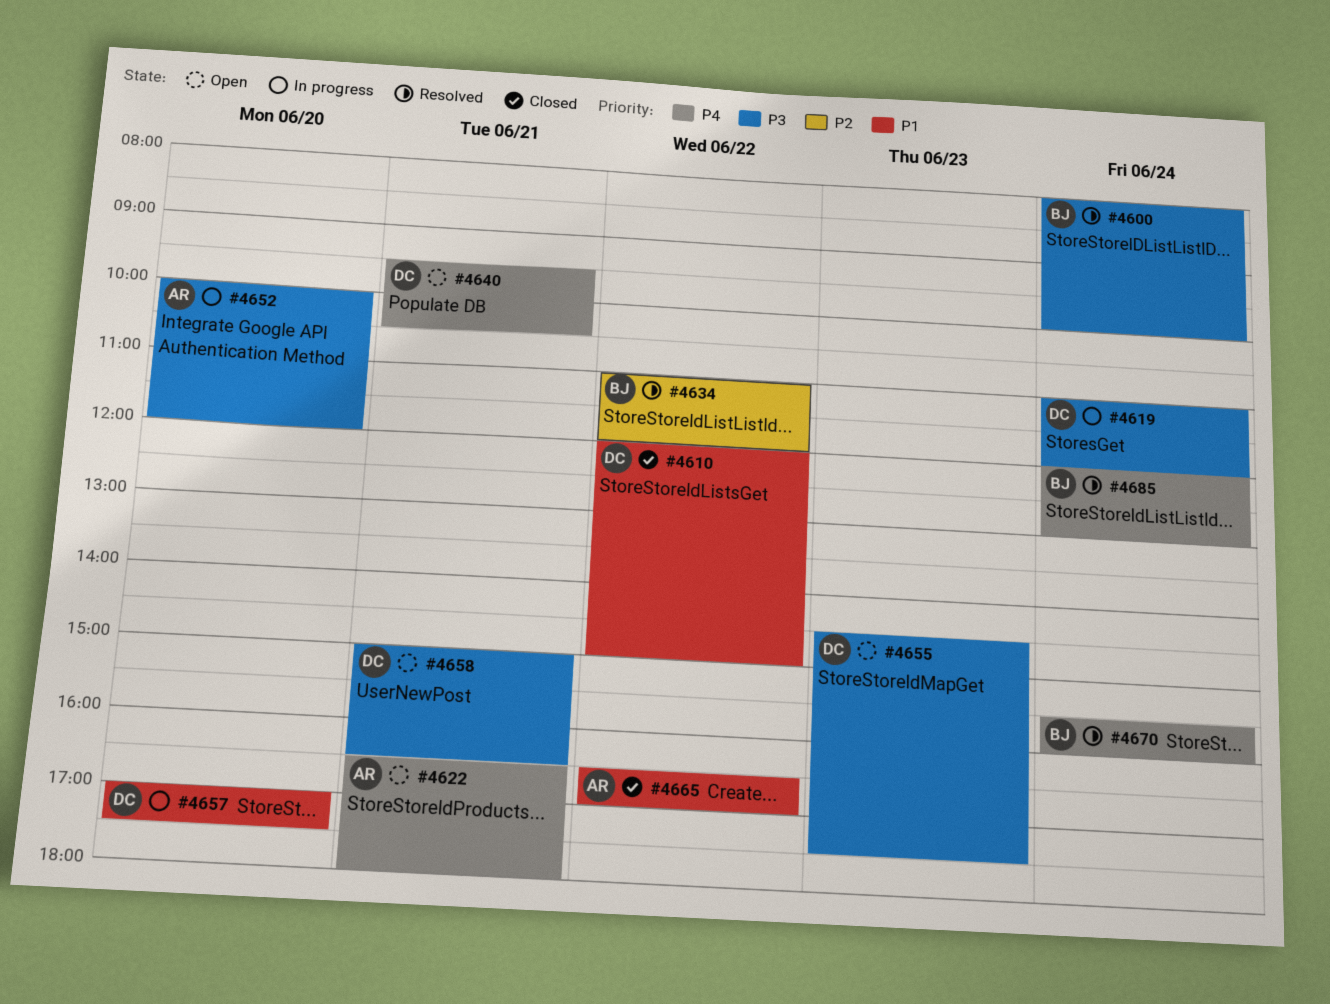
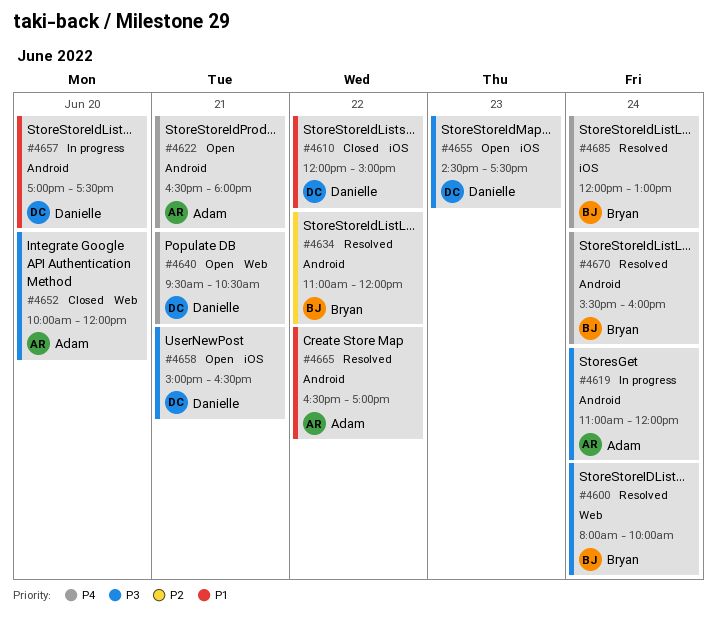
#4619, owner: Danielle -> Adam
#4652, status: In progress -> Closed
#4665, status: Closed -> Resolved

